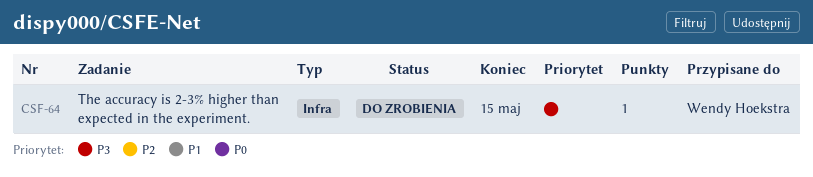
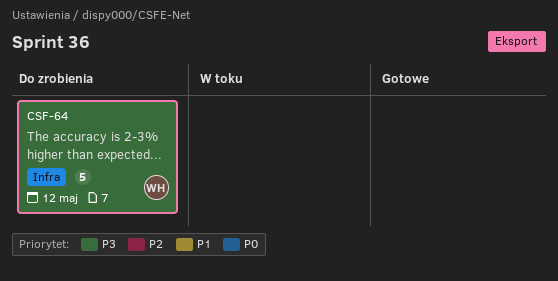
CSF-64, estimate: 1 -> 5
CSF-64, due: May 15 -> May 12

